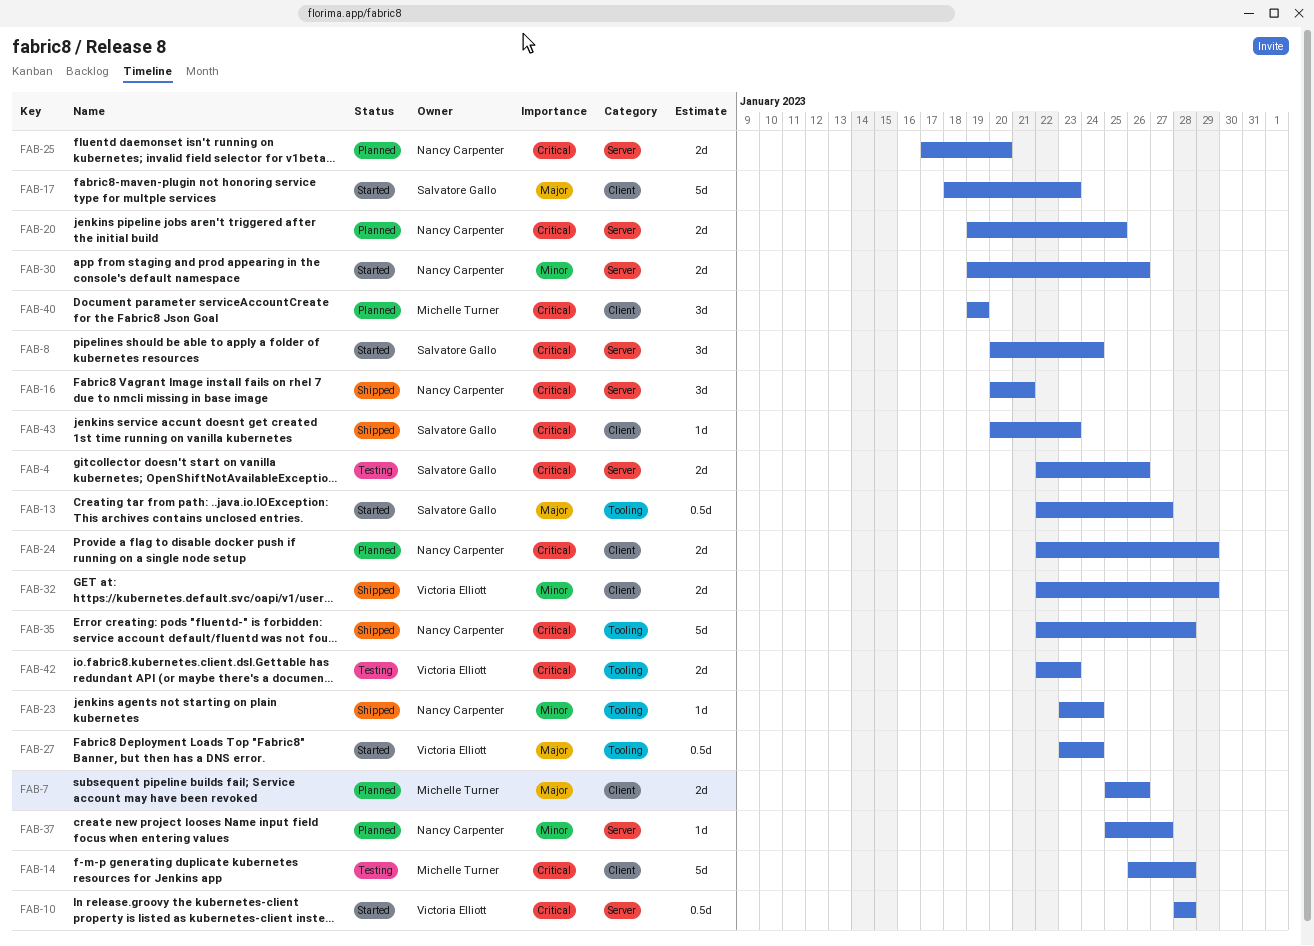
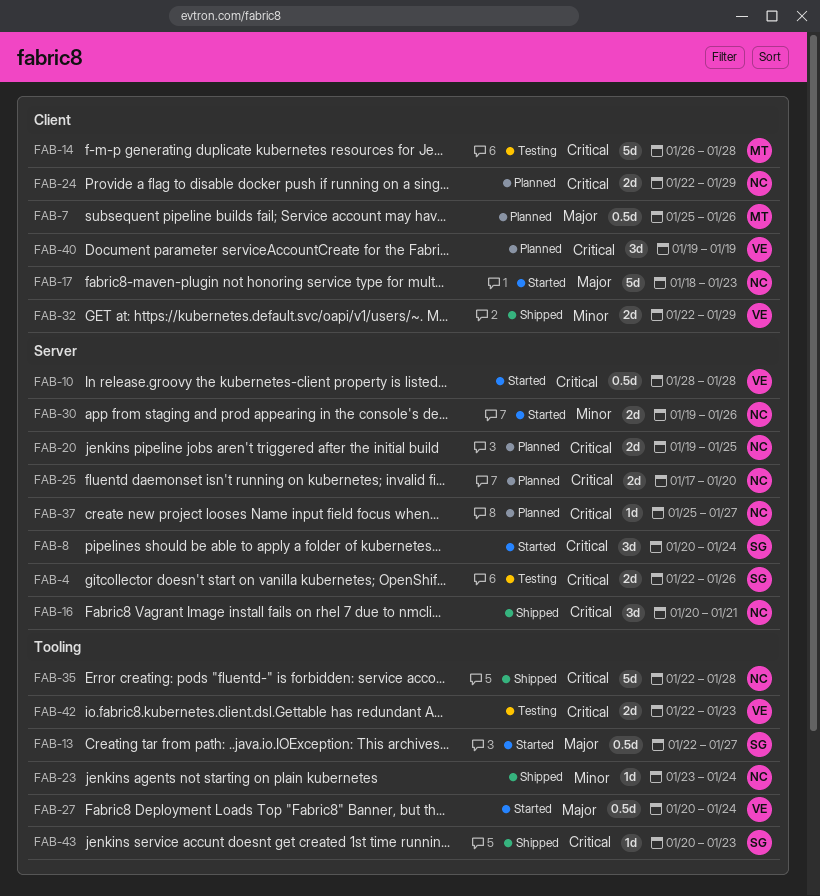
FAB-7, estimate: 2d -> 0.5d
FAB-17, owner: Salvatore Gallo -> Nancy Carpenter
FAB-27, start: Jan 23 -> Jan 20
FAB-37, priority: Minor -> Critical
FAB-40, owner: Michelle Turner -> Victoria Elliott
FAB-43, label: Client -> Tooling

